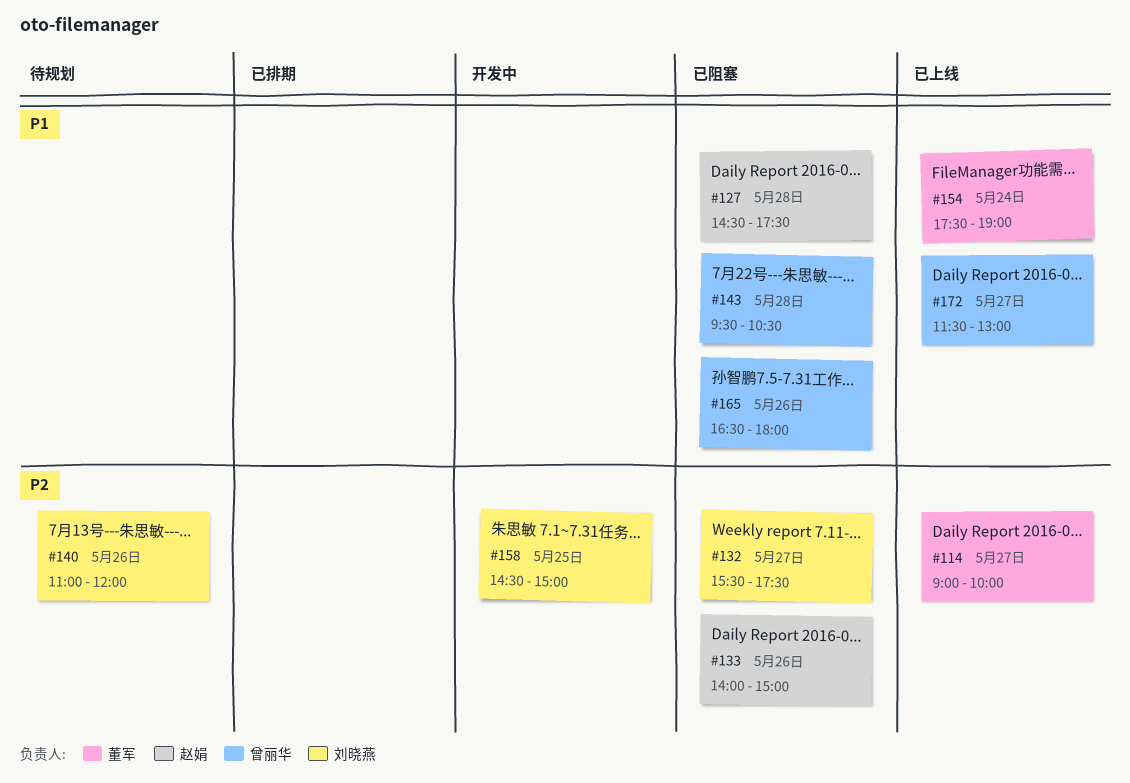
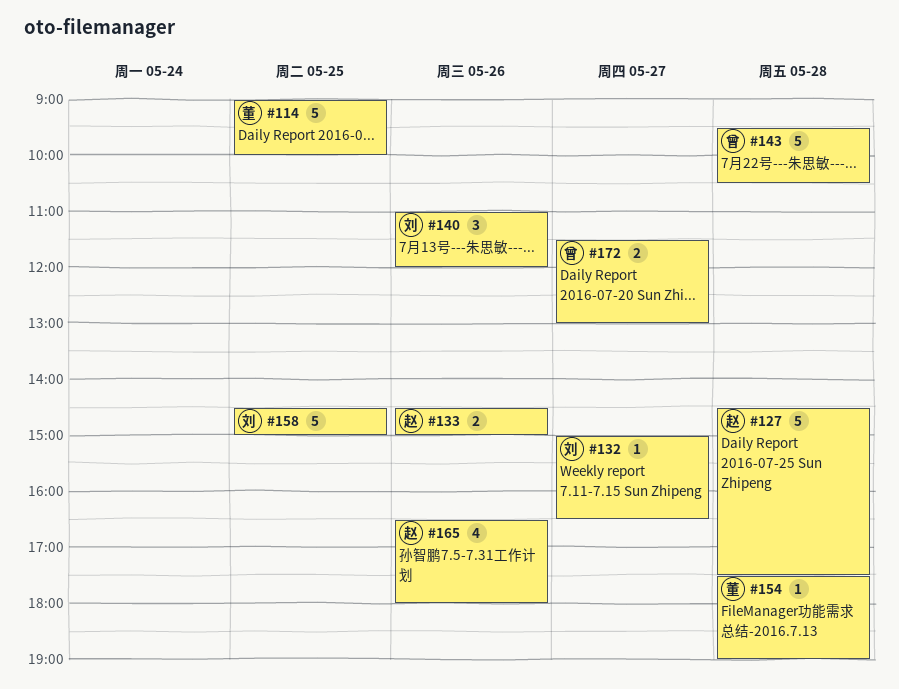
#114, day: May 27 -> May 25
#132, begins: 15:30 -> 15:00
#132, ends: 17:30 -> 16:30
#133, begins: 14:00 -> 14:30
#154, day: May 24 -> May 28
#165, owner: 曾丽华 -> 赵娟

